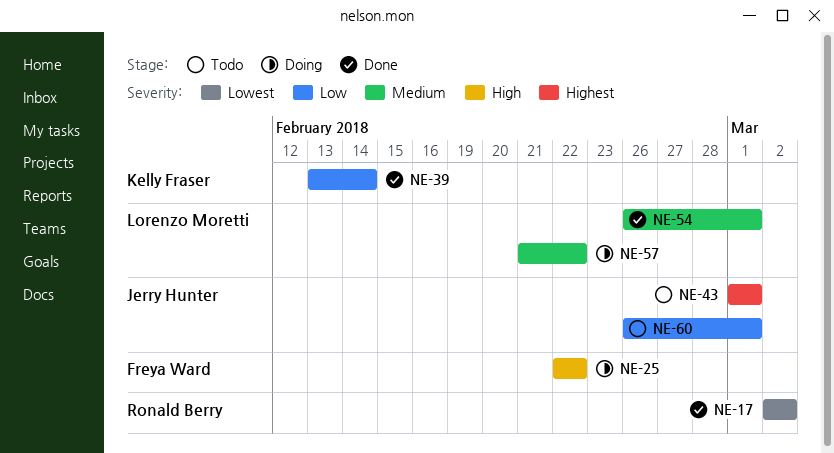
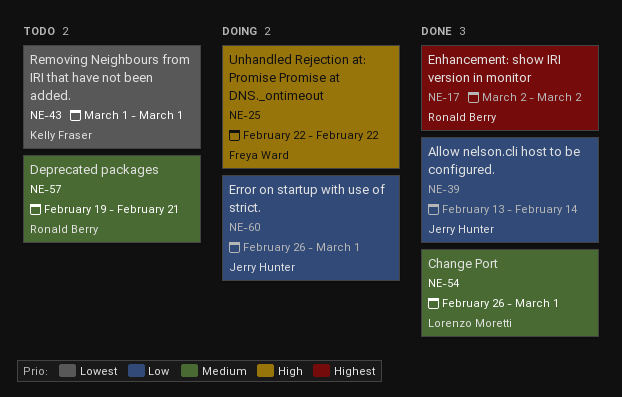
NE-17, priority: Lowest -> Highest
NE-39, owner: Kelly Fraser -> Jerry Hunter
NE-43, owner: Jerry Hunter -> Kelly Fraser
NE-43, priority: Highest -> Lowest
NE-57, status: Doing -> Todo
NE-57, owner: Lorenzo Moretti -> Ronald Berry
NE-57, start: Feb 21 -> Feb 19
NE-57, due: Feb 22 -> Feb 21
NE-60, status: Todo -> Doing

